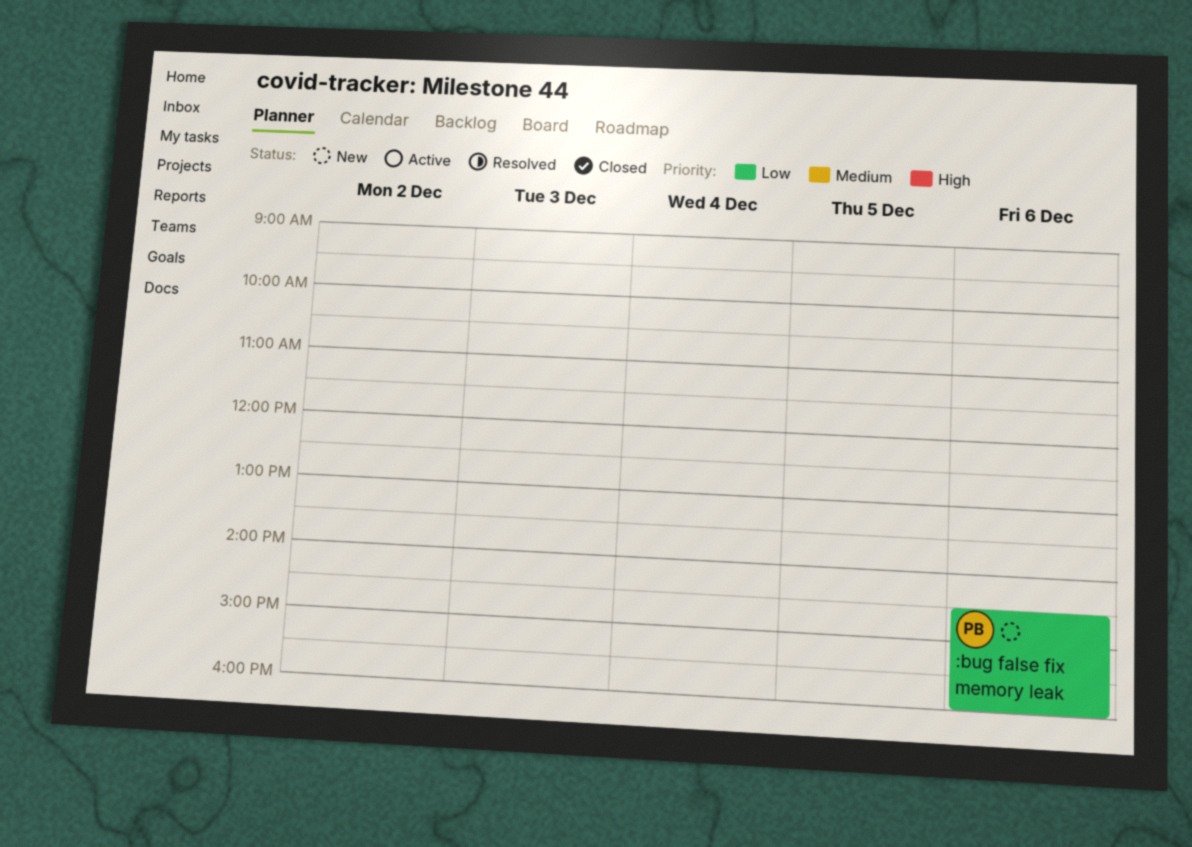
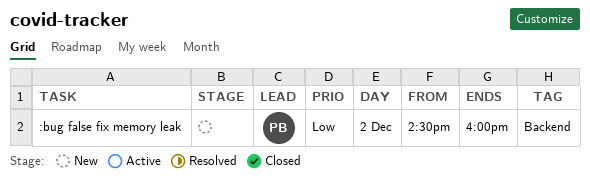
:bug false fix memory leak, day: Dec 6 -> Dec 2

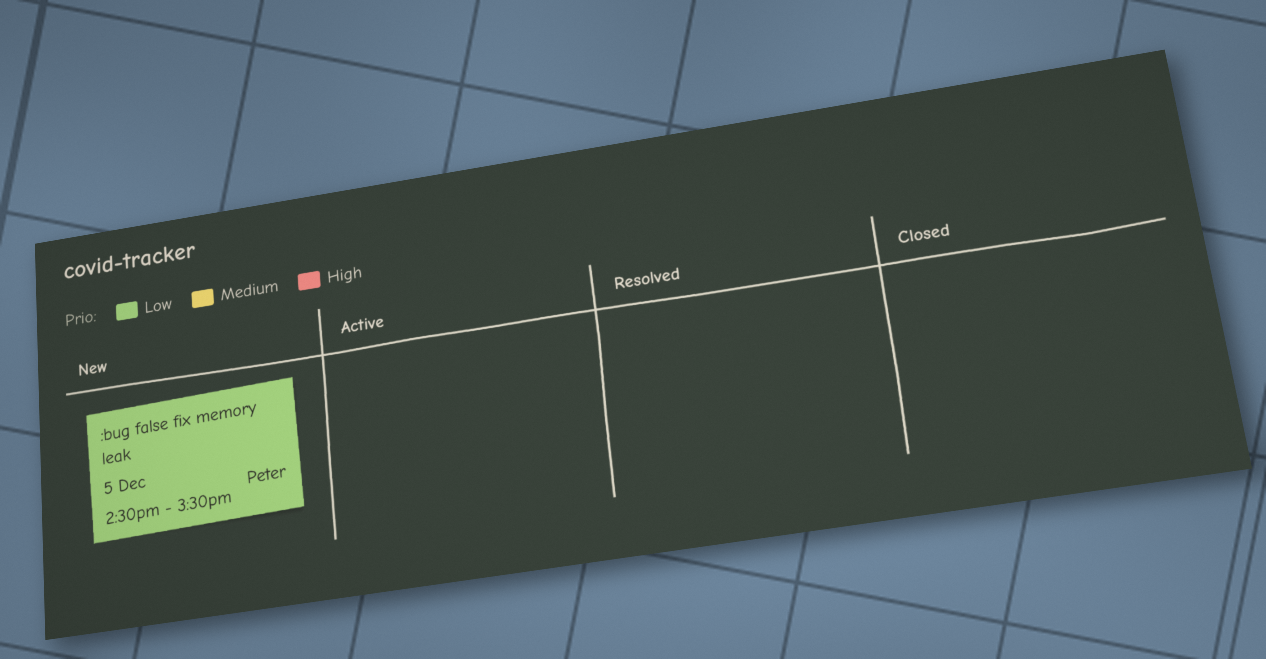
:bug false fix memory leak, day: Dec 2 -> Dec 5
:bug false fix memory leak, ends: 16:00 -> 15:30

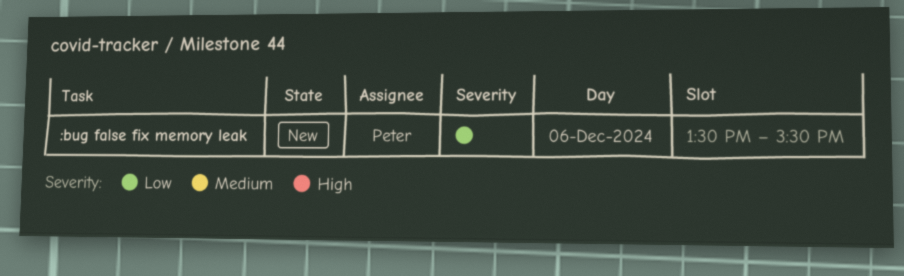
:bug false fix memory leak, day: Dec 5 -> Dec 6
:bug false fix memory leak, begins: 14:30 -> 13:30

